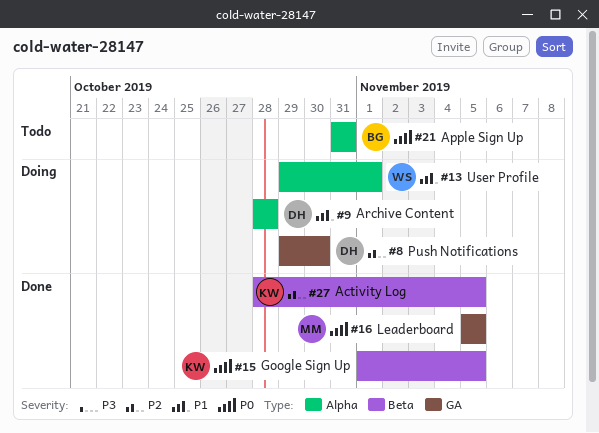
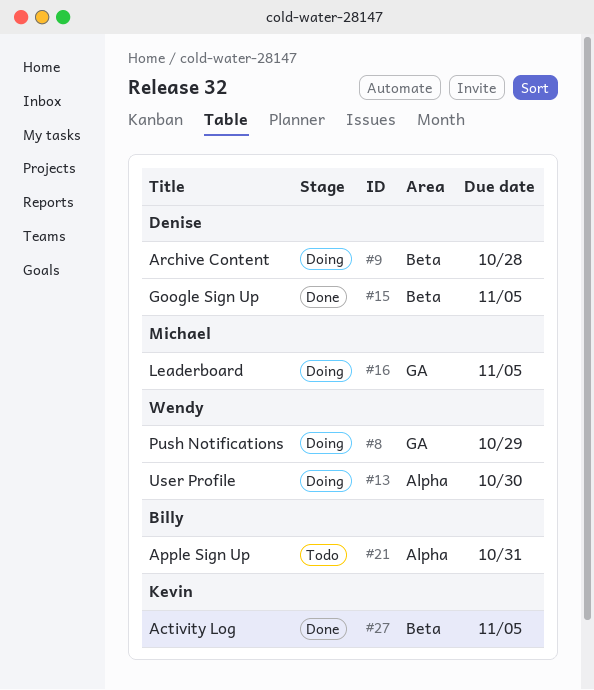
#8, owner: Denise -> Wendy
#8, due: Oct 30 -> Oct 29
#9, label: Alpha -> Beta
#13, due: Nov 1 -> Oct 30
#15, owner: Kevin -> Denise
#16, status: Done -> Doing

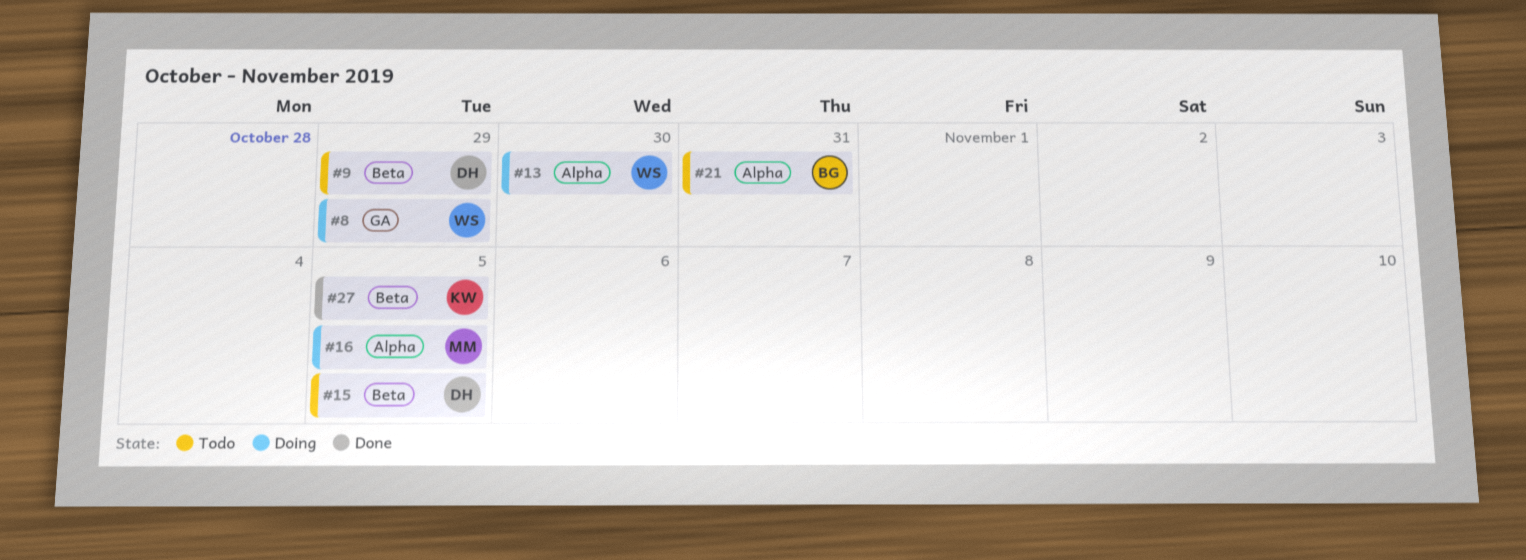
#9, status: Doing -> Todo
#9, due: Oct 28 -> Oct 29
#15, status: Done -> Todo
#16, label: GA -> Alpha

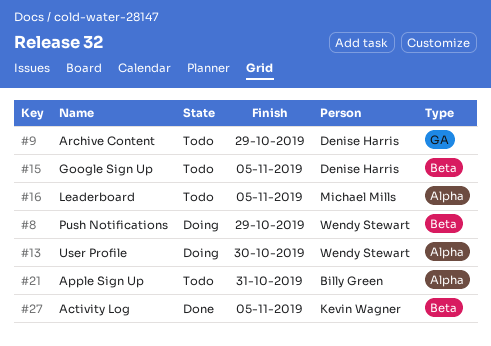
#8, label: GA -> Beta
#9, label: Beta -> GA
#16, status: Doing -> Todo

